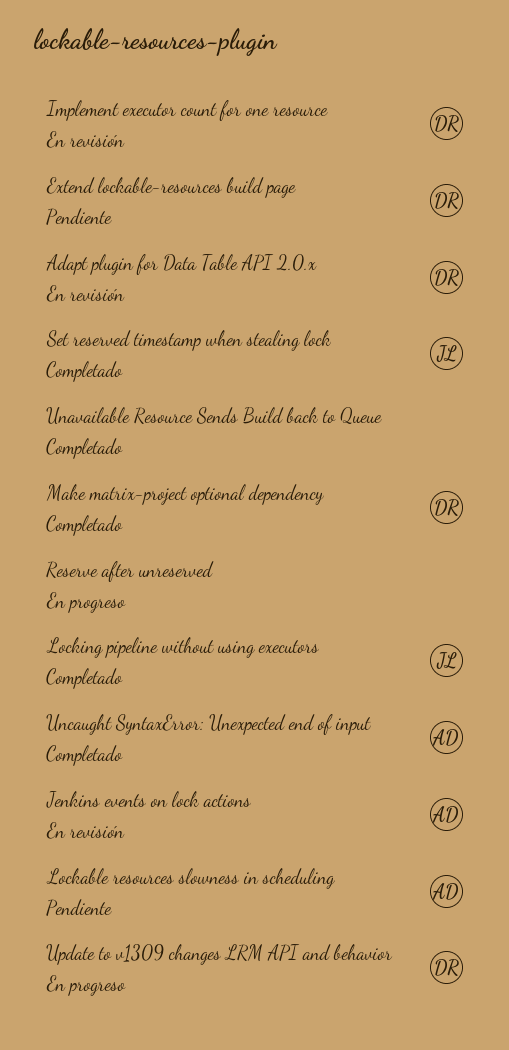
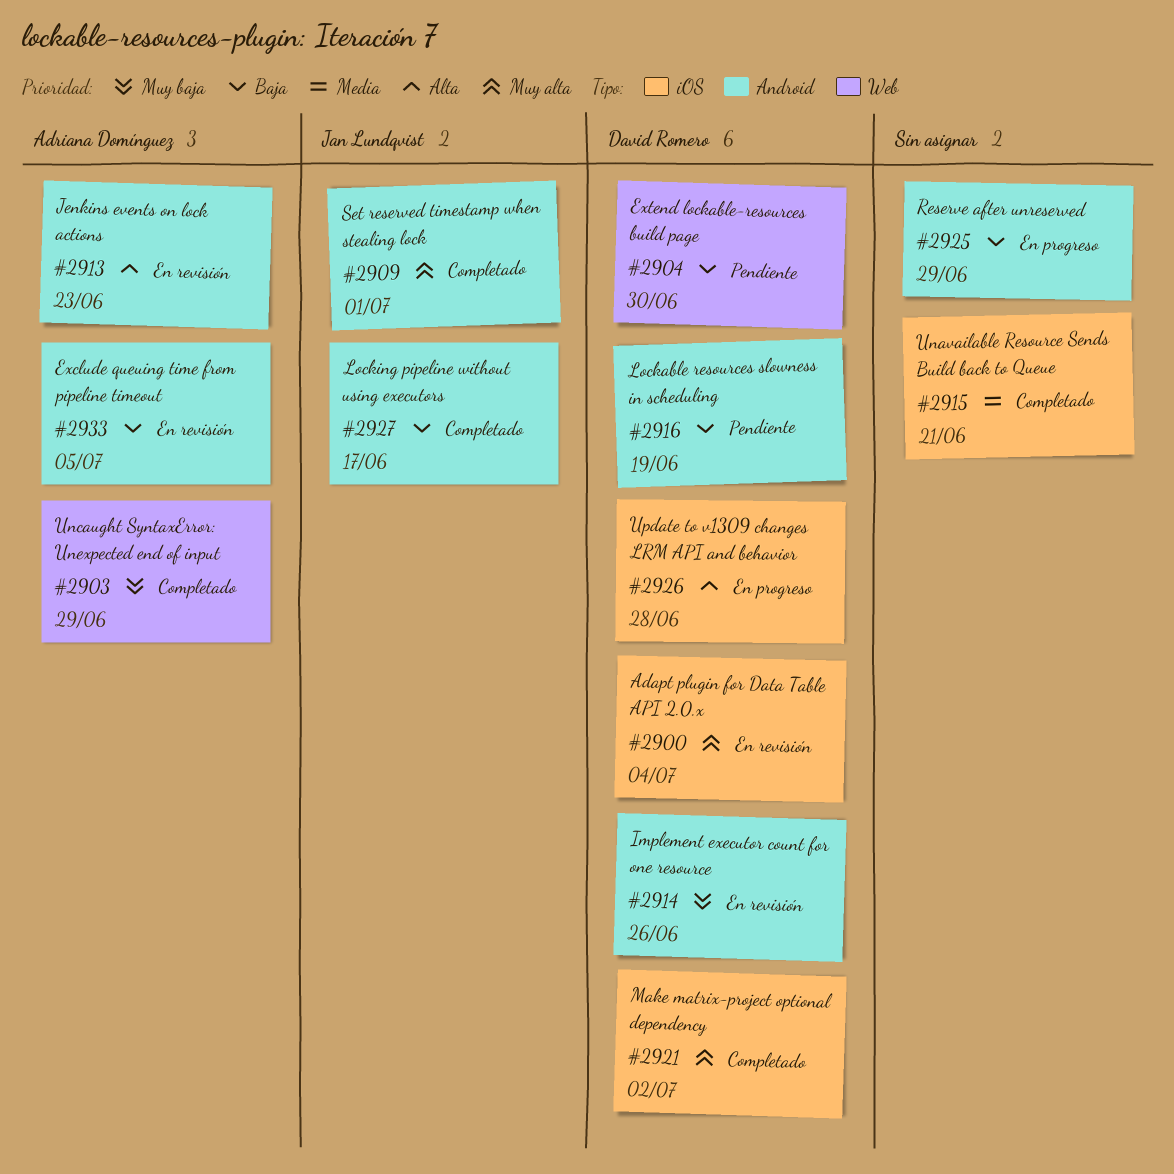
Exclude queuing time from pipeline timeout: none -> present
Lockable resources slowness in scheduling, owner: Adriana Domínguez -> David Romero

